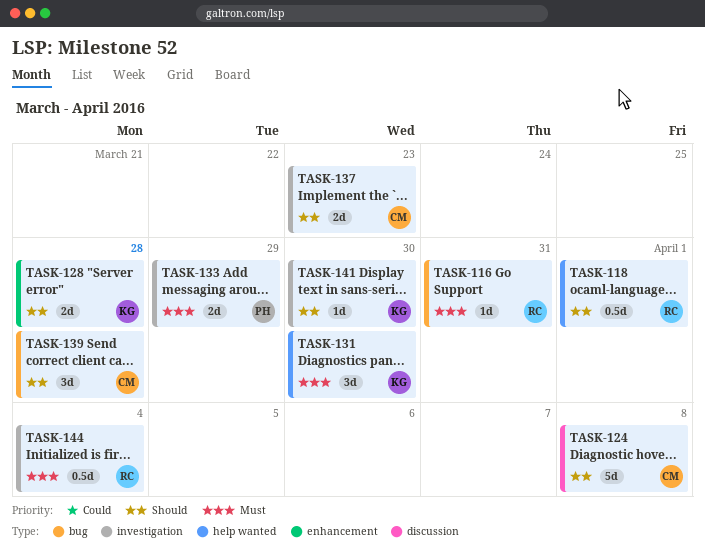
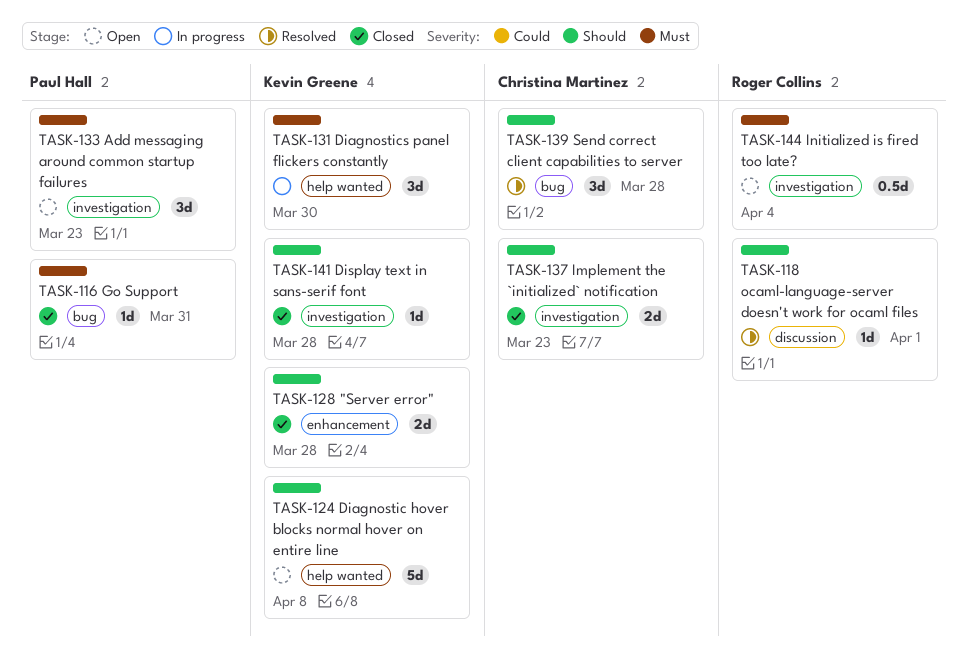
TASK-116, owner: Roger Collins -> Paul Hall
TASK-118, label: help wanted -> discussion
TASK-118, estimate: 0.5d -> 1d
TASK-124, owner: Christina Martinez -> Kevin Greene
TASK-124, label: discussion -> help wanted
TASK-133, estimate: 2d -> 3d
TASK-133, due: Mar 29 -> Mar 23
TASK-141, due: Mar 30 -> Mar 28

